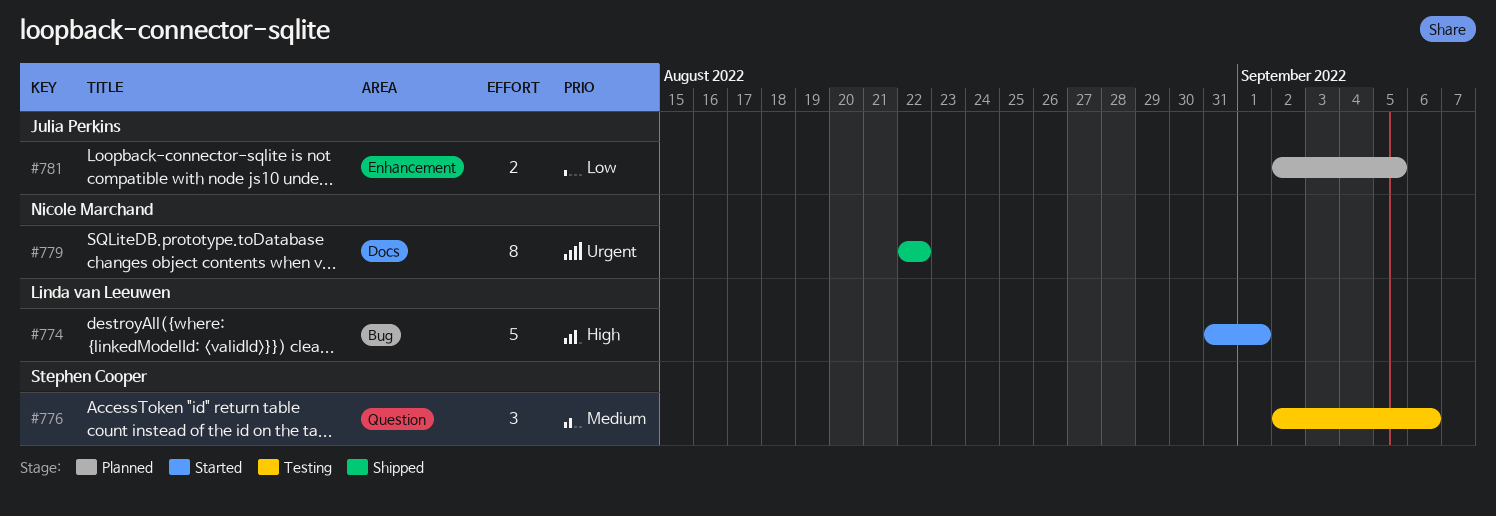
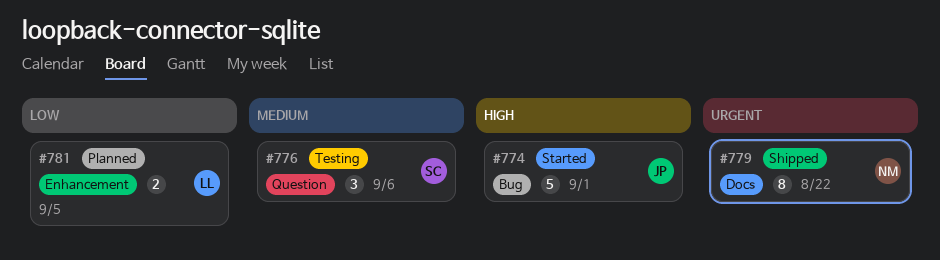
#774, owner: Linda van Leeuwen -> Julia Perkins
#781, owner: Julia Perkins -> Linda van Leeuwen

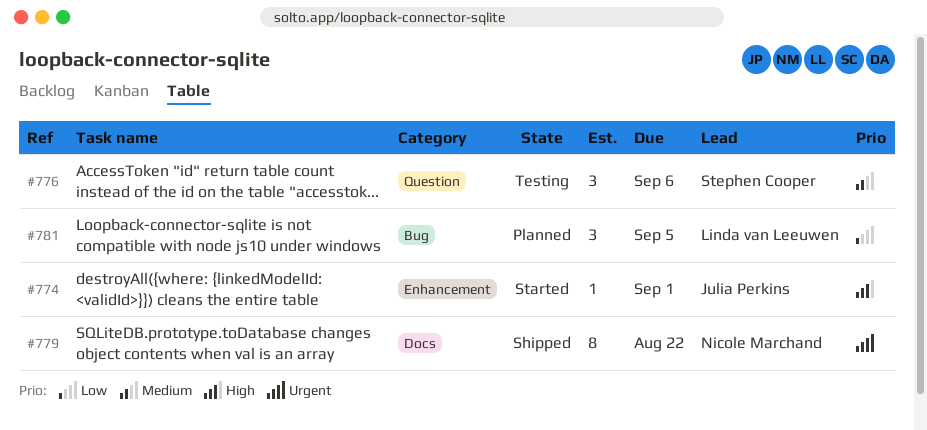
#774, label: Bug -> Enhancement
#774, estimate: 5 -> 1
#781, label: Enhancement -> Bug
#781, estimate: 2 -> 3

